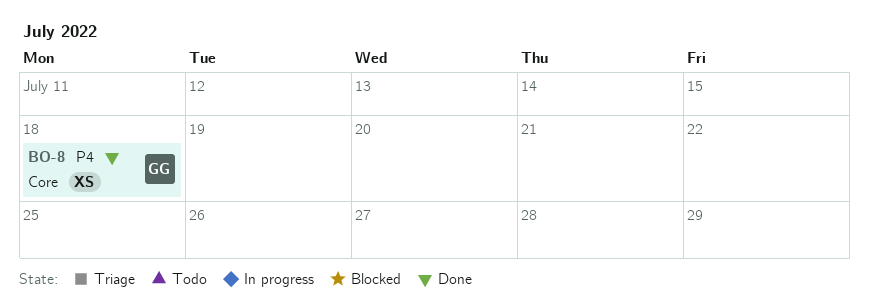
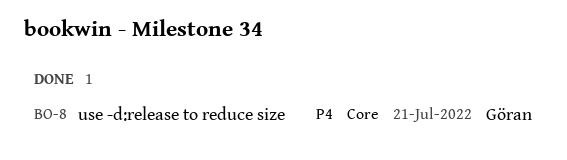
BO-8, due: Jul 18 -> Jul 21

